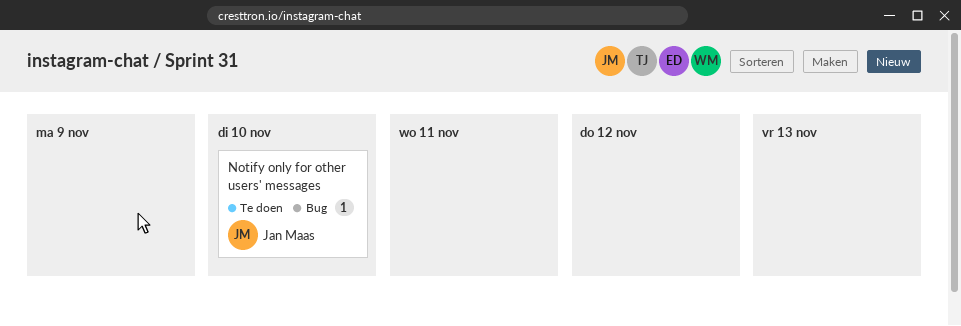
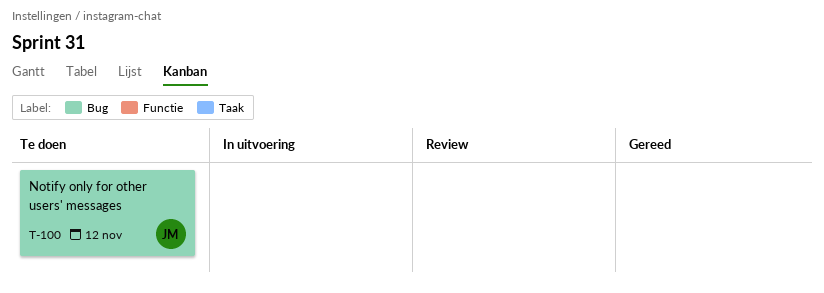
Notify only for other users' messages, due: Nov 10 -> Nov 12

